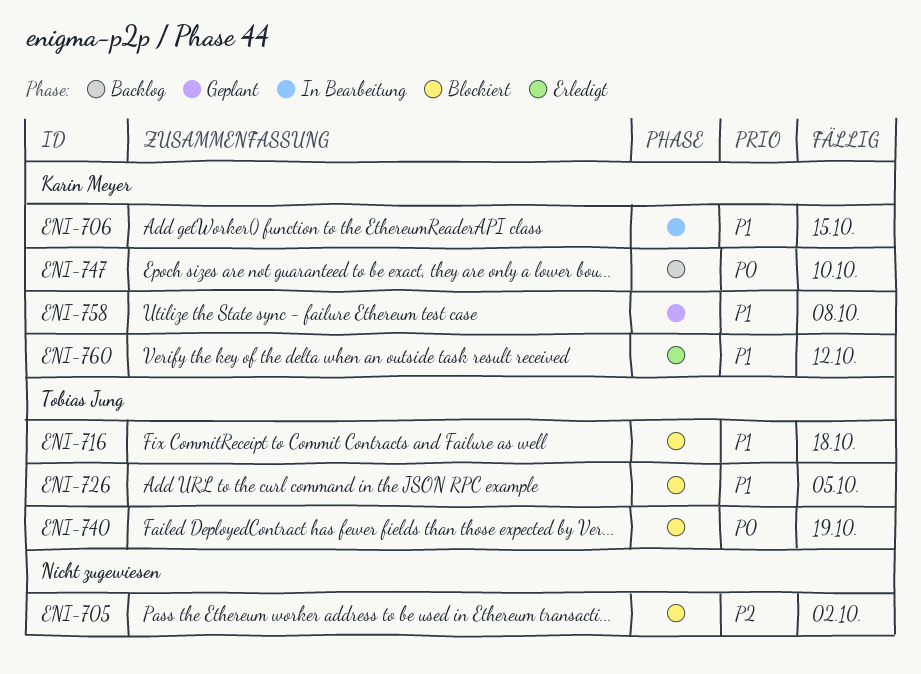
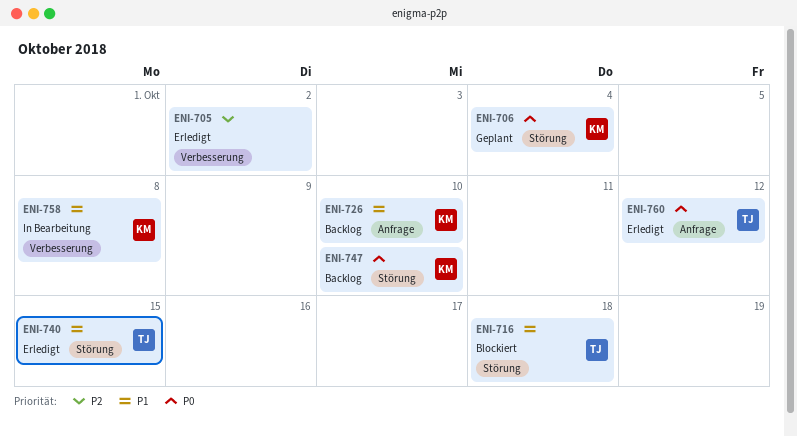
ENI-705, status: Blockiert -> Erledigt
ENI-706, status: In Bearbeitung -> Geplant
ENI-706, priority: P1 -> P0
ENI-706, due: Oct 15 -> Oct 4
ENI-726, status: Blockiert -> Backlog
ENI-726, owner: Tobias Jung -> Karin Meyer
ENI-726, due: Oct 5 -> Oct 10
ENI-740, status: Blockiert -> Erledigt
ENI-740, priority: P0 -> P1
ENI-740, due: Oct 19 -> Oct 15
ENI-758, status: Geplant -> In Bearbeitung
ENI-760, owner: Karin Meyer -> Tobias Jung
ENI-760, priority: P1 -> P0

